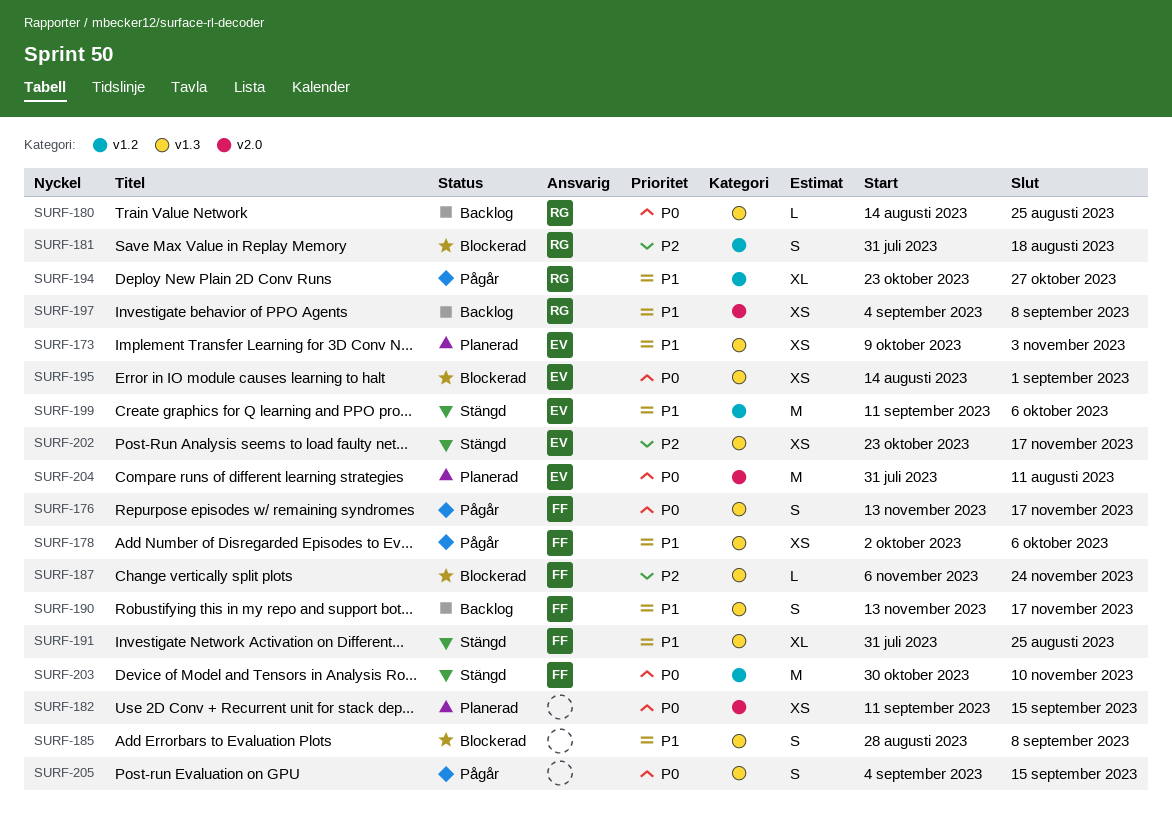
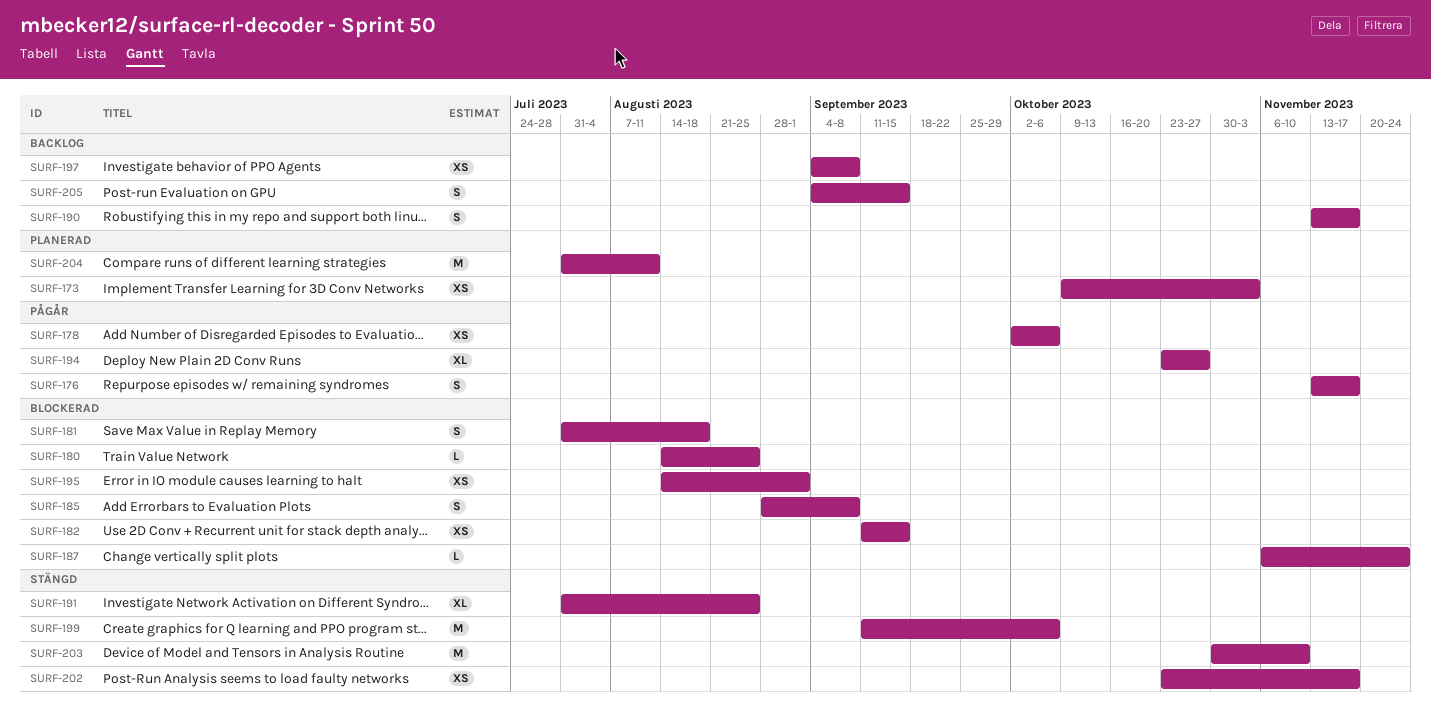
SURF-180, status: Backlog -> Blockerad
SURF-182, status: Planerad -> Blockerad
SURF-205, status: Pågår -> Backlog

